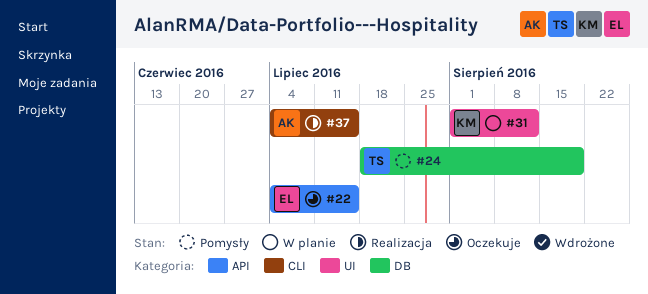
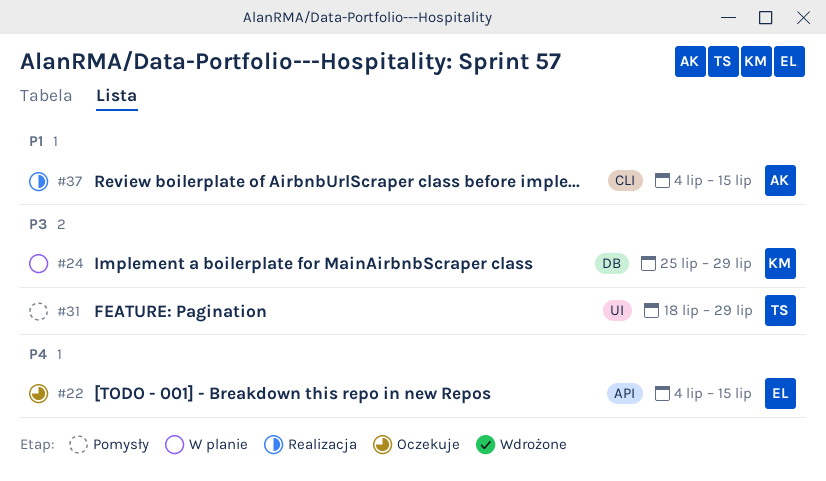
#24, status: Pomysły -> W planie
#24, owner: TS -> KM
#24, start: Jul 18 -> Jul 25
#24, due: Aug 19 -> Jul 29
#31, status: W planie -> Pomysły
#31, owner: KM -> TS
#31, start: Aug 1 -> Jul 18
#31, due: Aug 12 -> Jul 29

